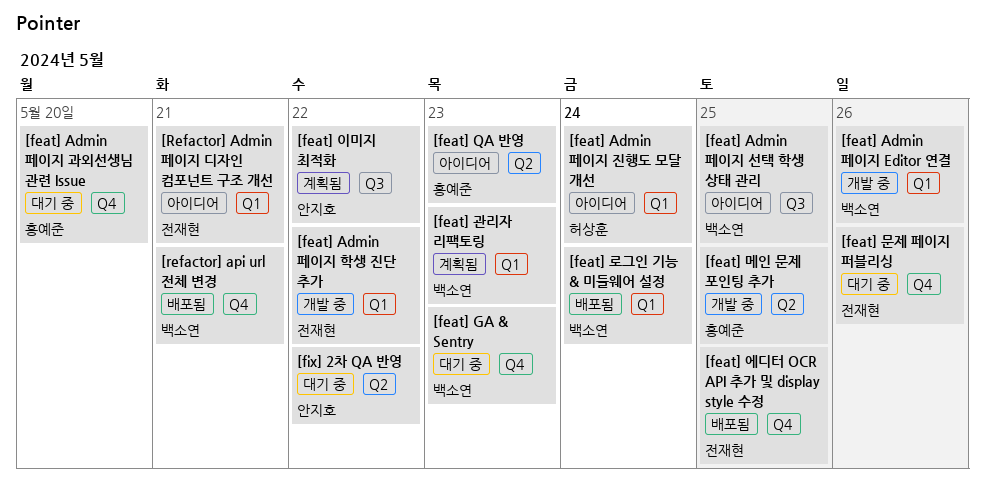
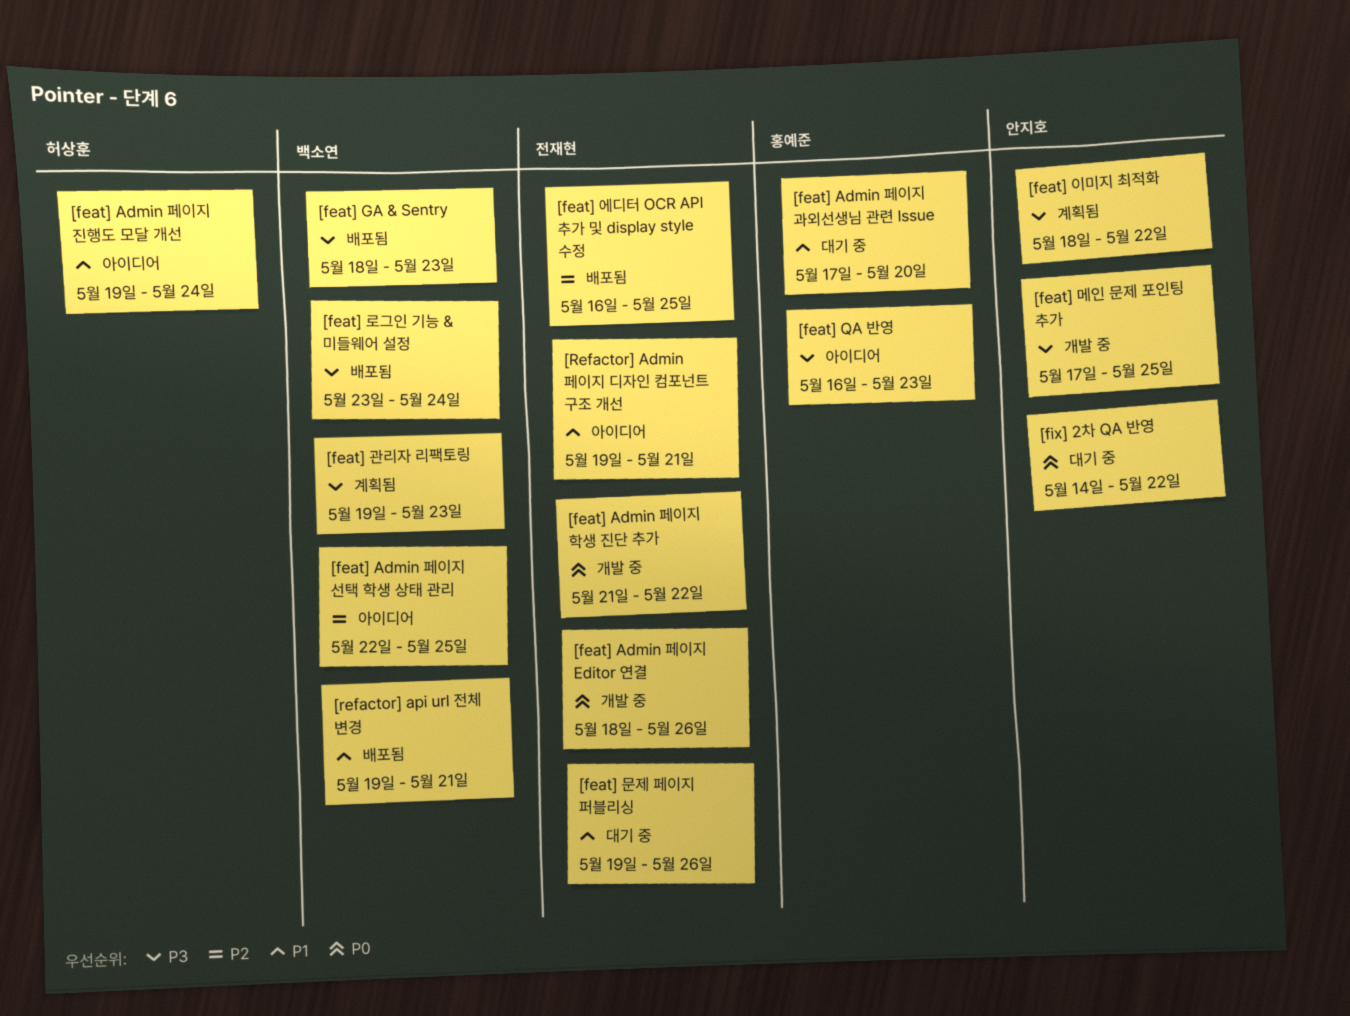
[feat] Admin 페이지 Editor 연결, owner: 백소연 -> 전재현
[feat] GA & Sentry, status: 대기 중 -> 배포됨
[feat] 메인 문제 포인팅 추가, owner: 홍예준 -> 안지호

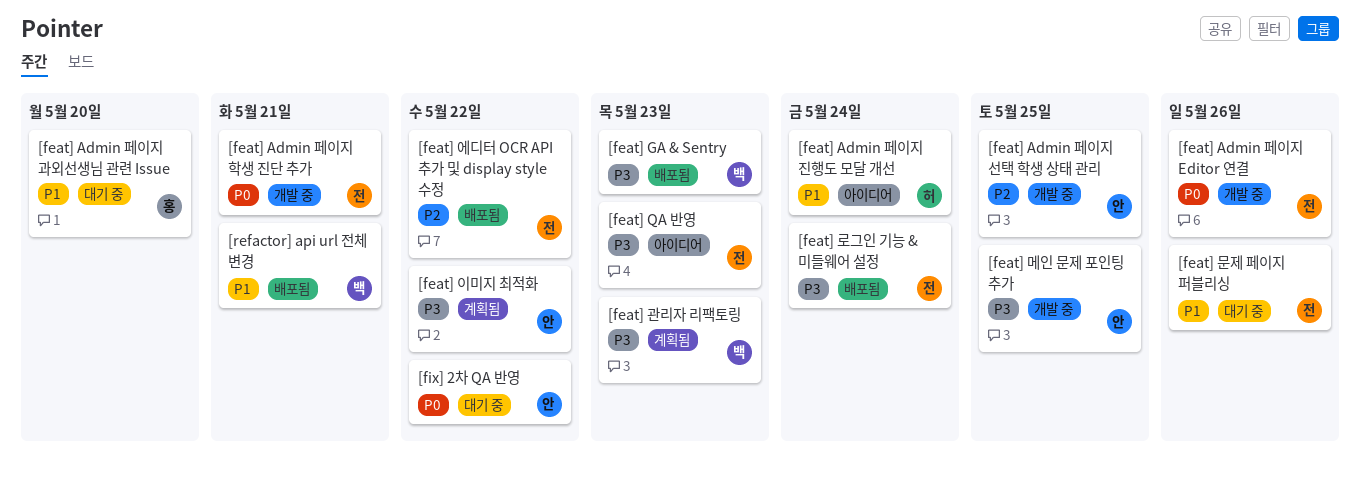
[feat] Admin 페이지 선택 학생 상태 관리, status: 아이디어 -> 개발 중
[feat] Admin 페이지 선택 학생 상태 관리, owner: 백소연 -> 안지호
[feat] Admin 페이지 학생 진단 추가, due: May 22 -> May 21
[feat] QA 반영, owner: 홍예준 -> 전재현
[feat] 로그인 기능 & 미들웨어 설정, owner: 백소연 -> 전재현
[feat] 에디터 OCR API 추가 및 display style 수정, due: May 25 -> May 22
[Refactor] Admin 페이지 디자인 컴포넌트 구조 개선: present -> none

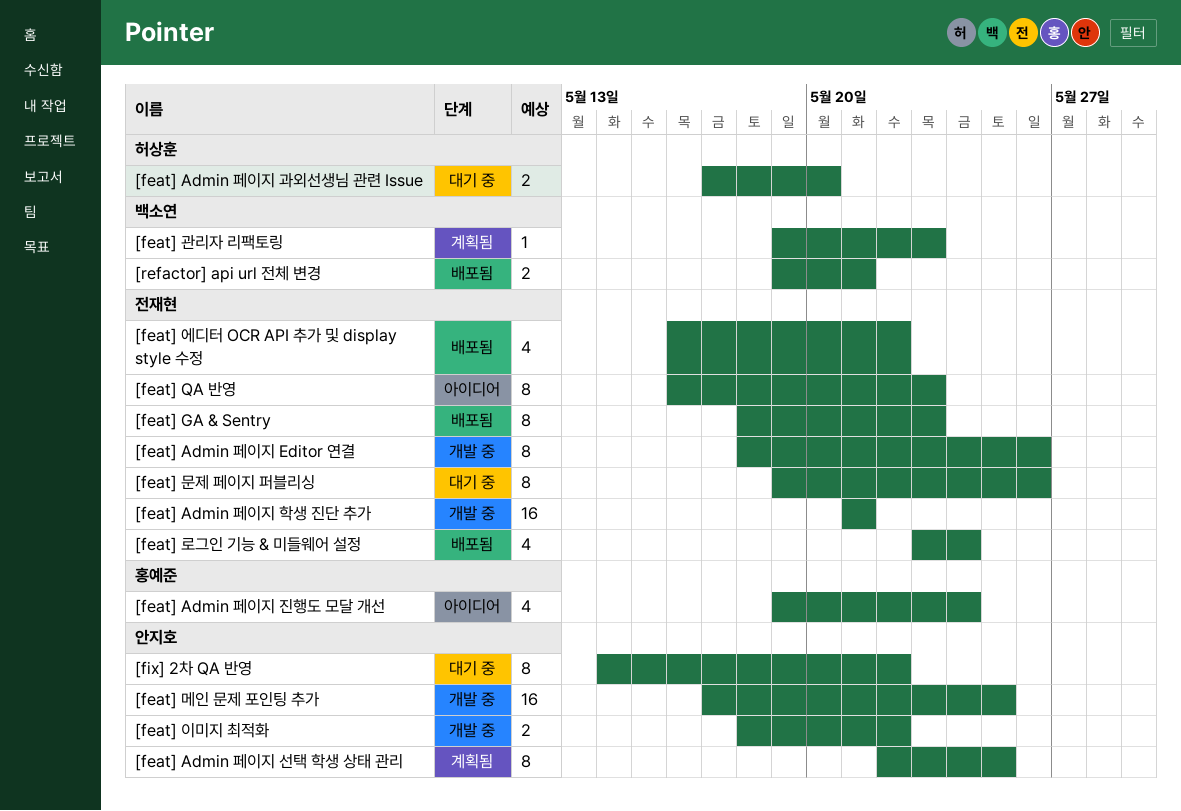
[feat] Admin 페이지 과외선생님 관련 Issue, owner: 홍예준 -> 허상훈
[feat] Admin 페이지 선택 학생 상태 관리, status: 개발 중 -> 계획됨
[feat] Admin 페이지 진행도 모달 개선, owner: 허상훈 -> 홍예준
[feat] GA & Sentry, owner: 백소연 -> 전재현
[feat] 이미지 최적화, status: 계획됨 -> 개발 중

